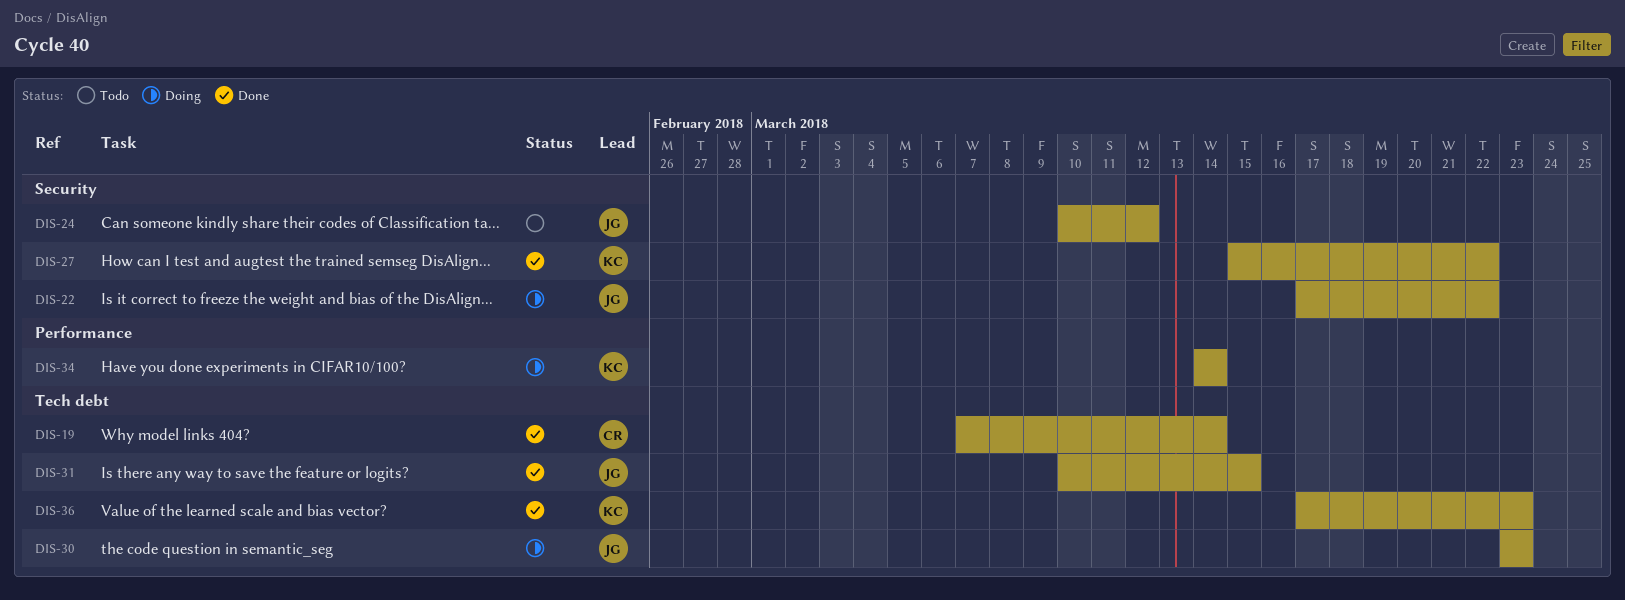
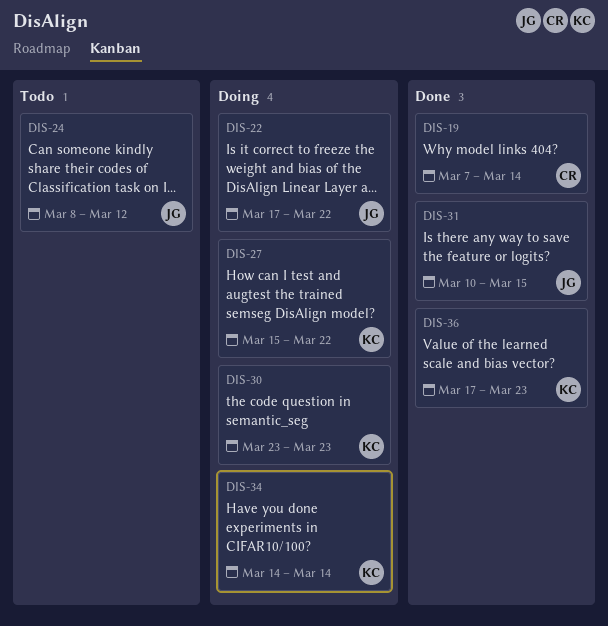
DIS-24, start: Mar 10 -> Mar 8
DIS-27, status: Done -> Doing
DIS-30, owner: JG -> KC

